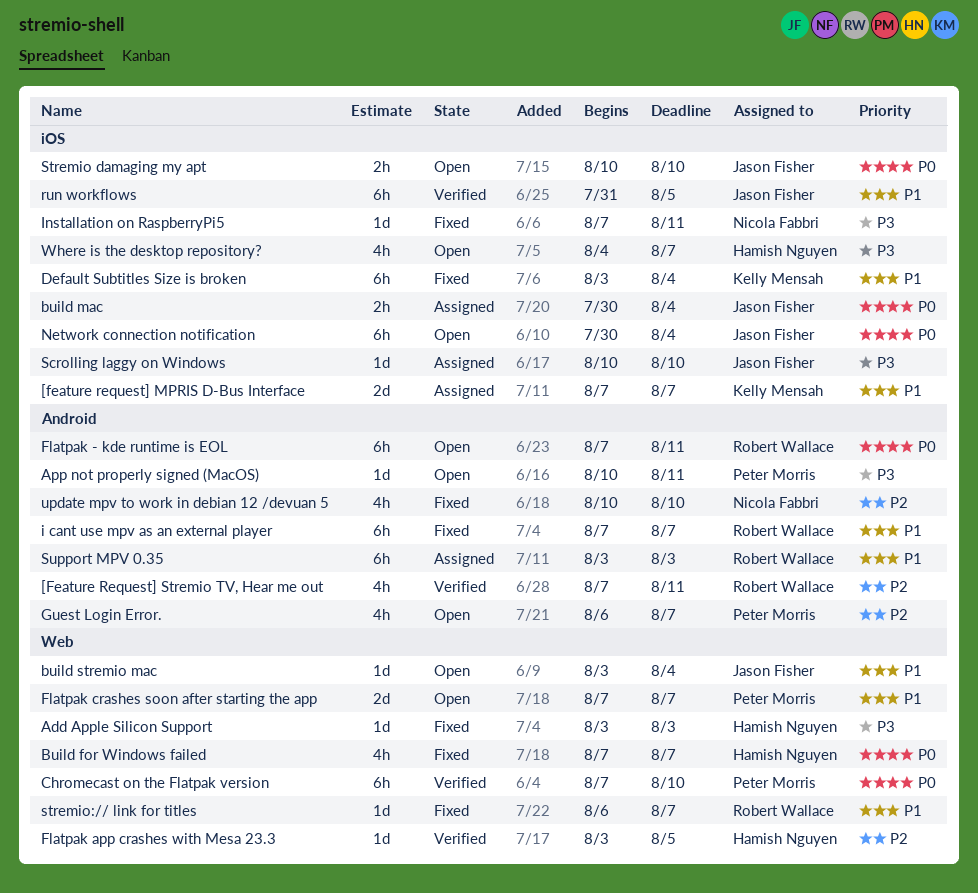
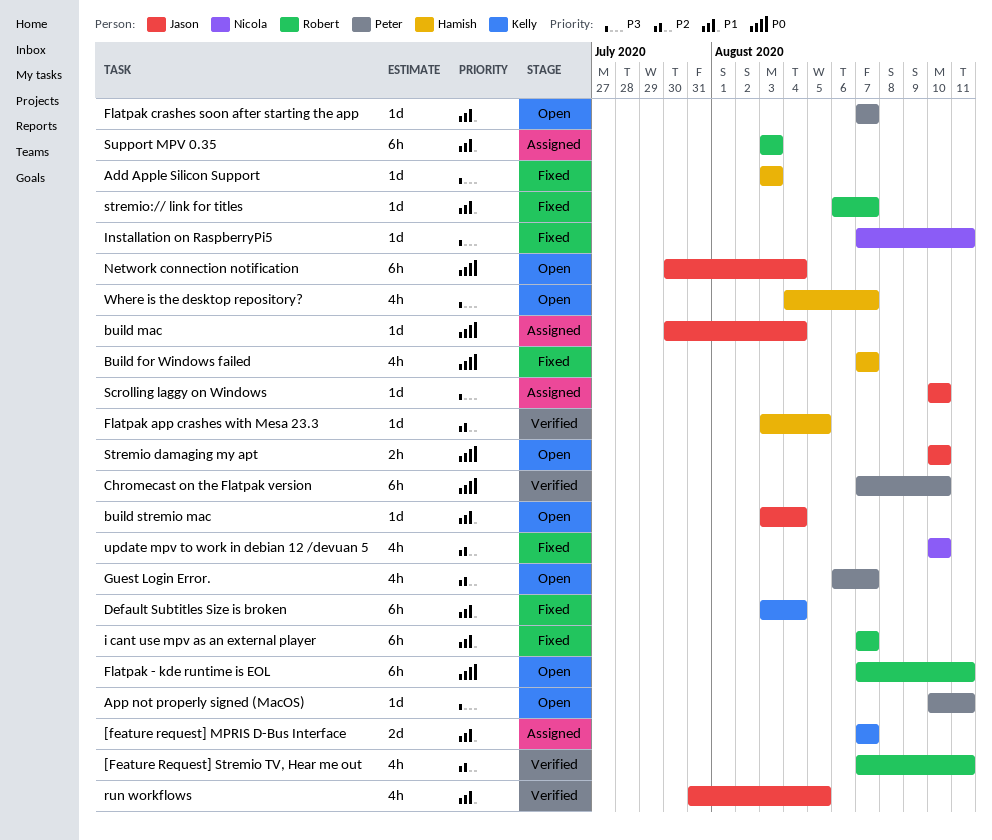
build mac, estimate: 2h -> 1d
Flatpak crashes soon after starting the app, estimate: 2d -> 1d
run workflows, estimate: 6h -> 4h

